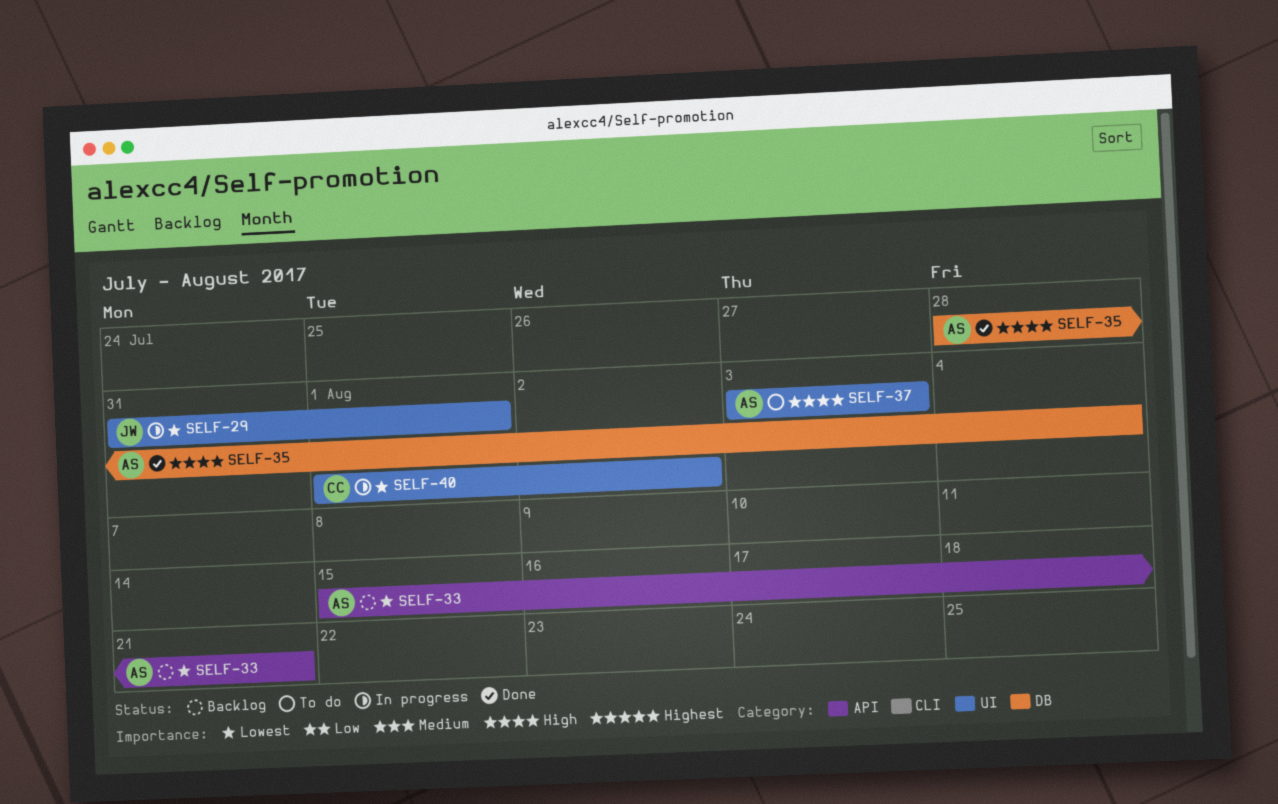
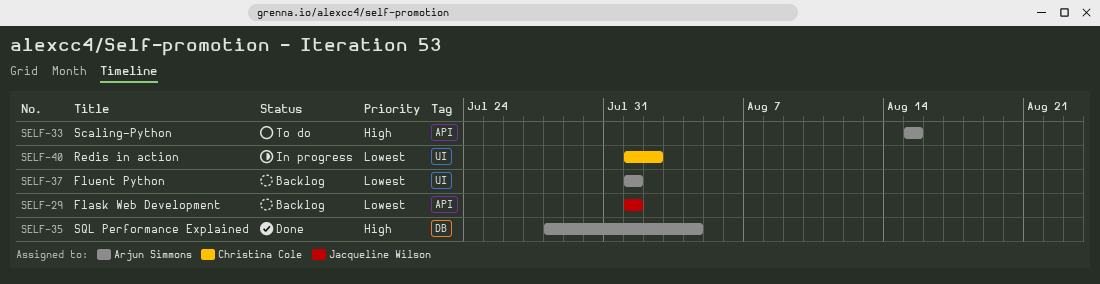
SELF-29, status: In progress -> Backlog
SELF-29, label: UI -> API
SELF-29, start: Jul 31 -> Aug 1
SELF-33, status: Backlog -> To do
SELF-33, priority: Lowest -> High
SELF-33, due: Aug 21 -> Aug 15
SELF-37, status: To do -> Backlog
SELF-37, priority: High -> Lowest
SELF-37, start: Aug 3 -> Aug 1
SELF-37, due: Aug 3 -> Aug 1

